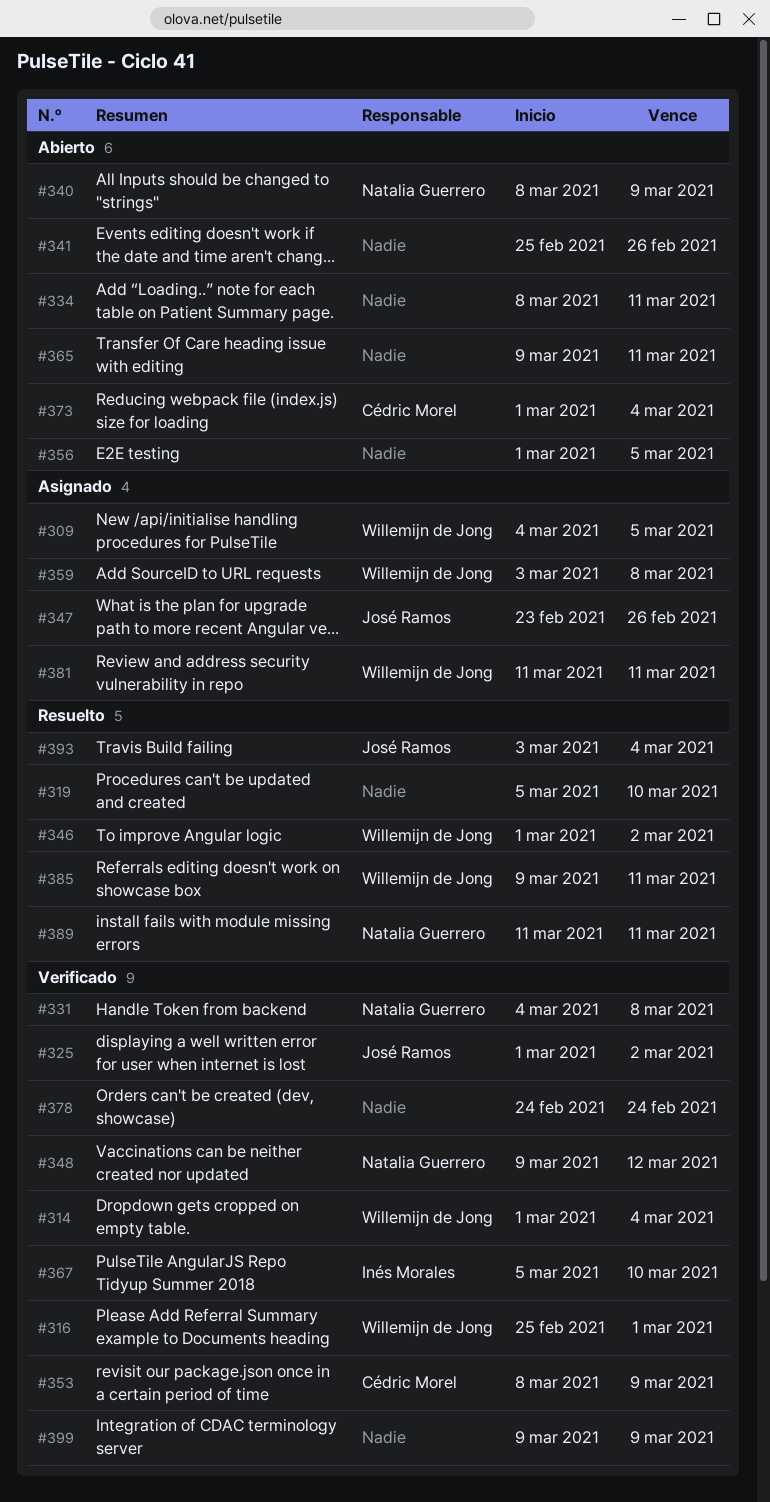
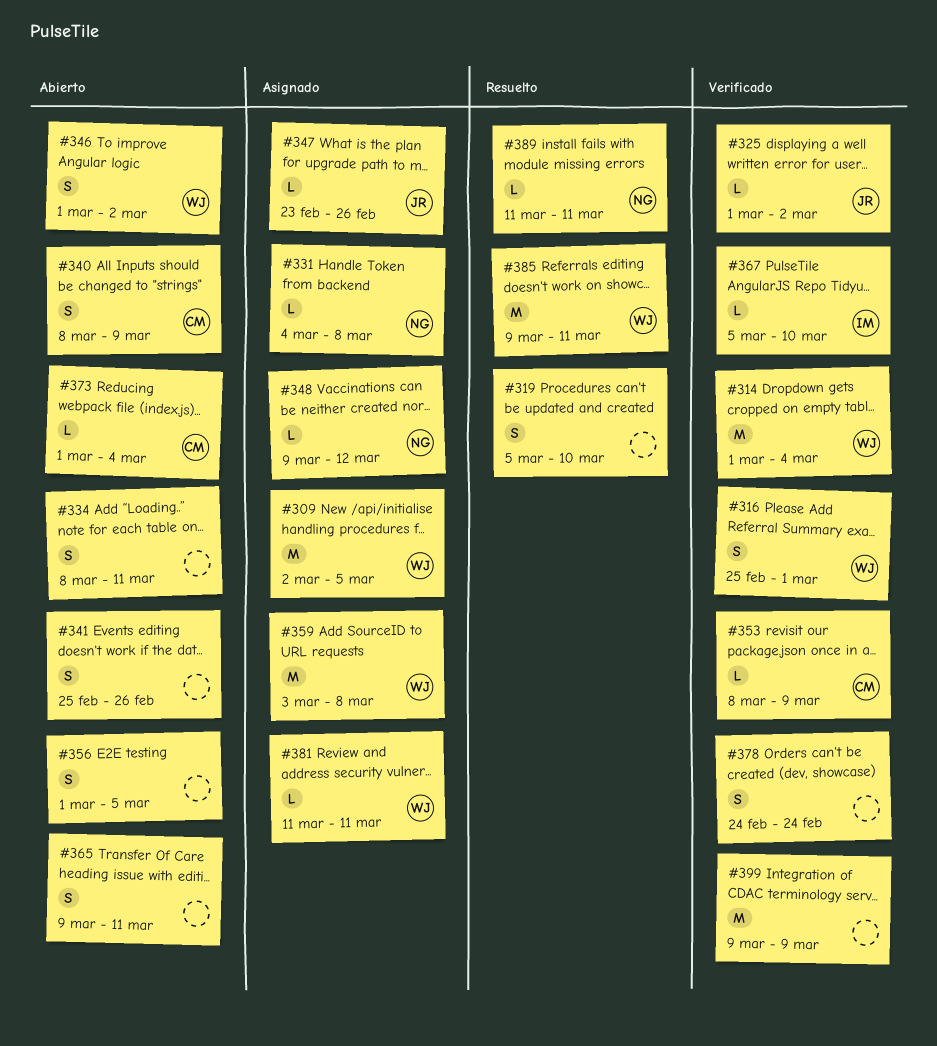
#309, start: Mar 4 -> Mar 2
#331, status: Verificado -> Asignado
#340, owner: Natalia Guerrero -> Cédric Morel
#346, status: Resuelto -> Abierto
#348, status: Verificado -> Asignado
#393: present -> none

